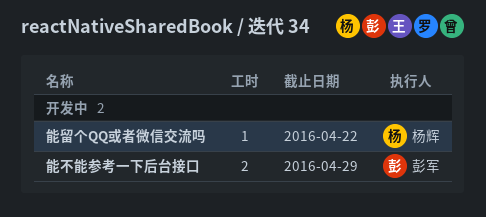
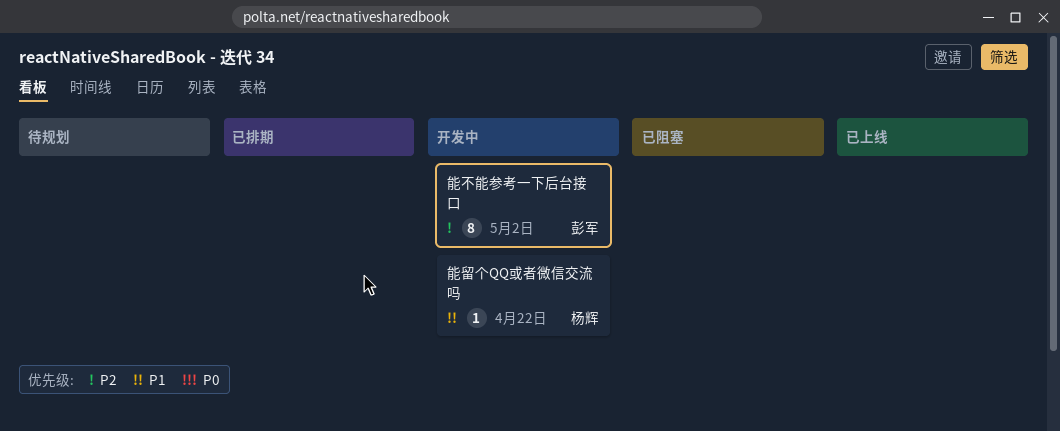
能不能参考一下后台接口, estimate: 2 -> 8
能不能参考一下后台接口, due: Apr 29 -> May 2

